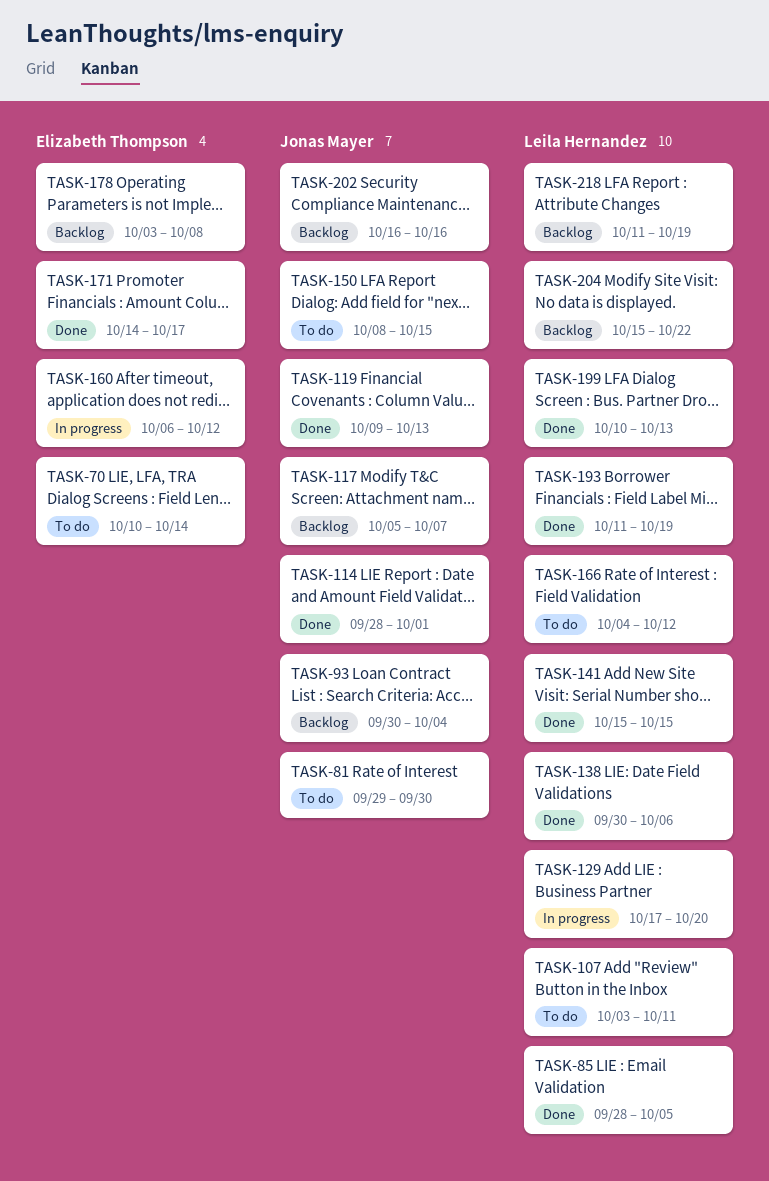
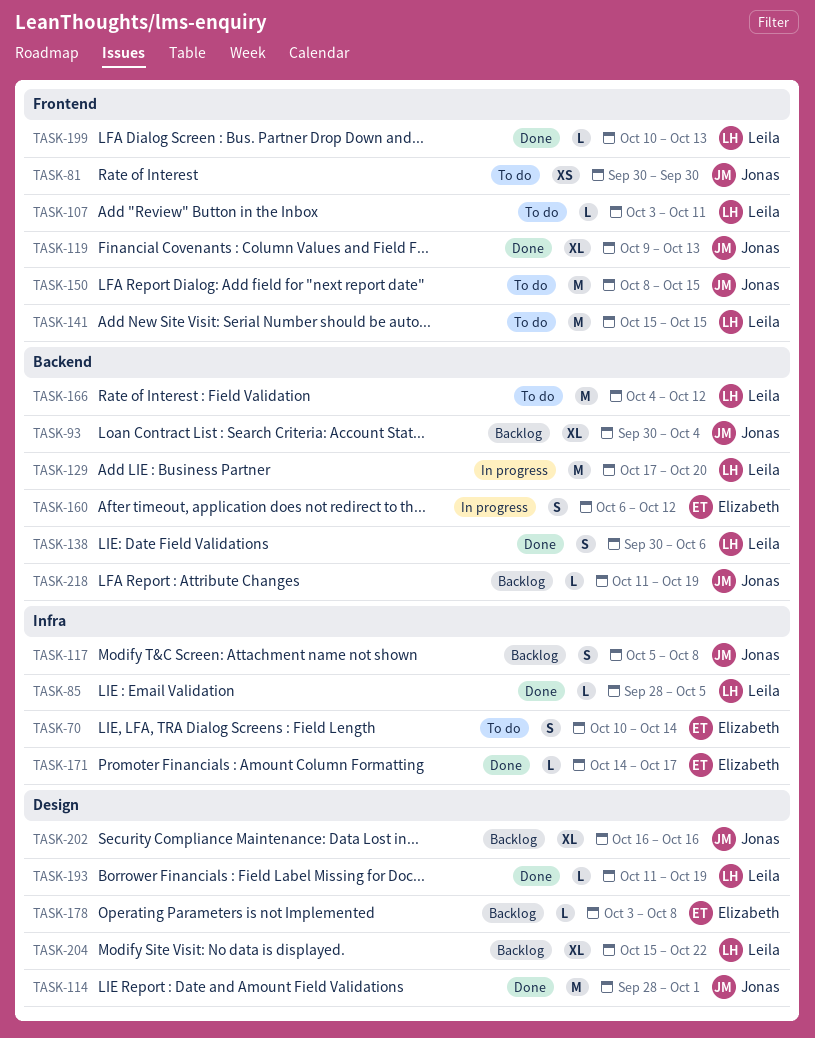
TASK-81, start: Sep 29 -> Sep 30
TASK-117, due: Oct 7 -> Oct 8
TASK-141, status: Done -> To do
TASK-218, owner: Leila Hernandez -> Jonas Mayer

